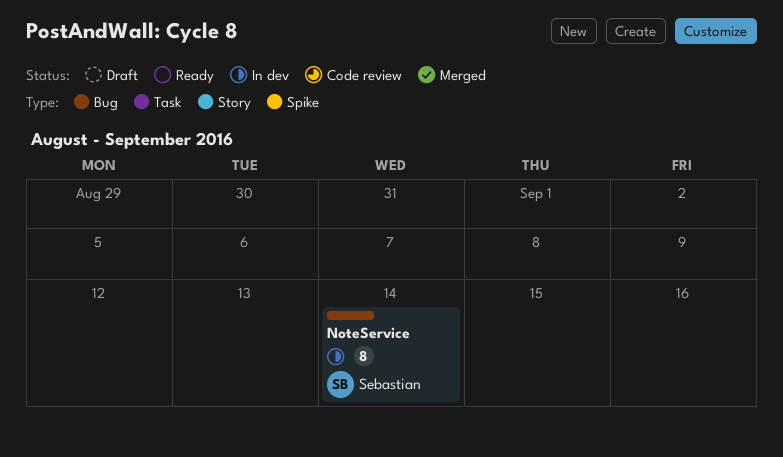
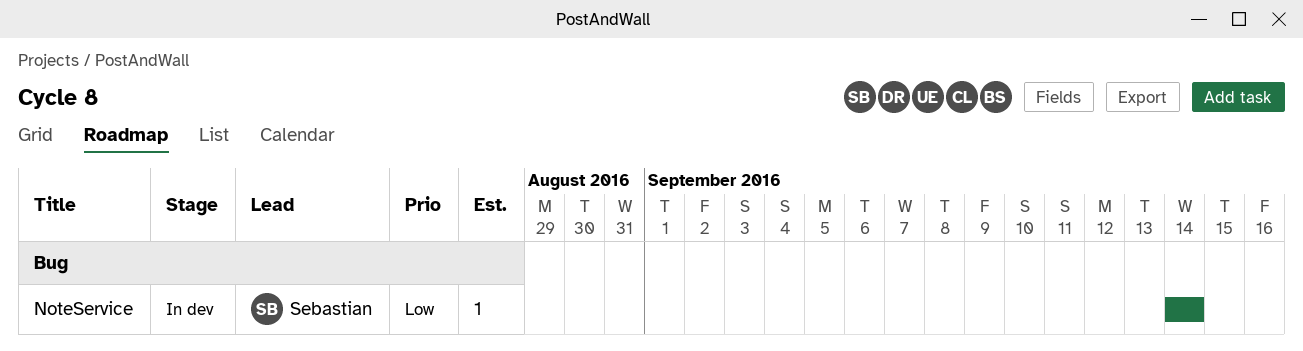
NoteService, estimate: 8 -> 1

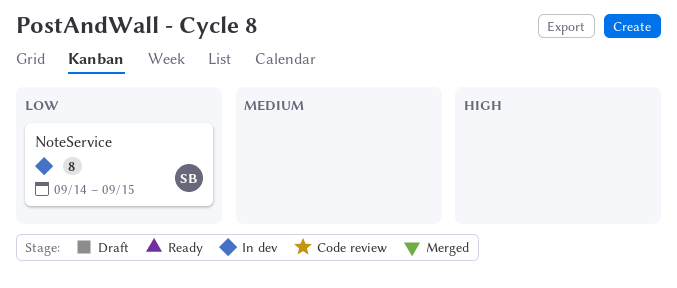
NoteService, estimate: 1 -> 8
NoteService, due: Sep 14 -> Sep 15

